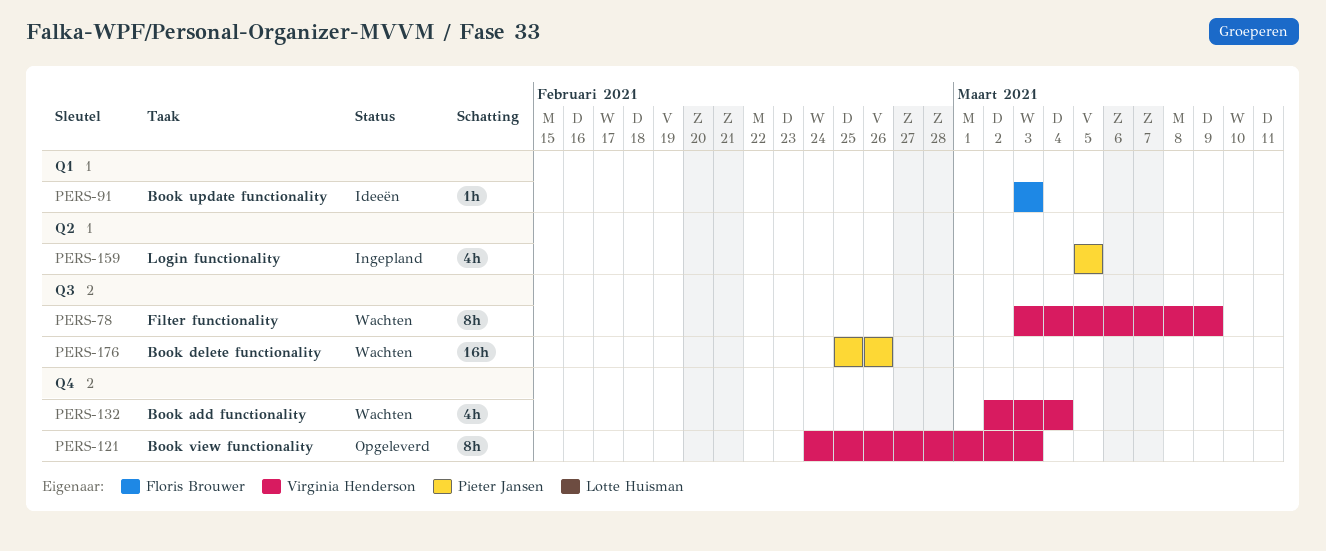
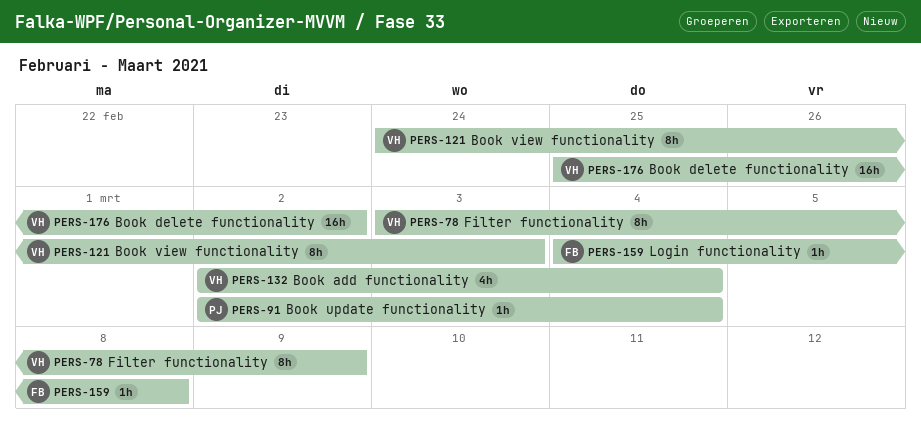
PERS-91, owner: Floris Brouwer -> Pieter Jansen
PERS-91, start: Mar 3 -> Mar 2
PERS-91, due: Mar 3 -> Mar 4
PERS-159, owner: Pieter Jansen -> Floris Brouwer
PERS-159, estimate: 4h -> 1h
PERS-159, start: Mar 5 -> Mar 4
PERS-159, due: Mar 5 -> Mar 8
PERS-176, owner: Pieter Jansen -> Virginia Henderson
PERS-176, due: Feb 26 -> Mar 2

